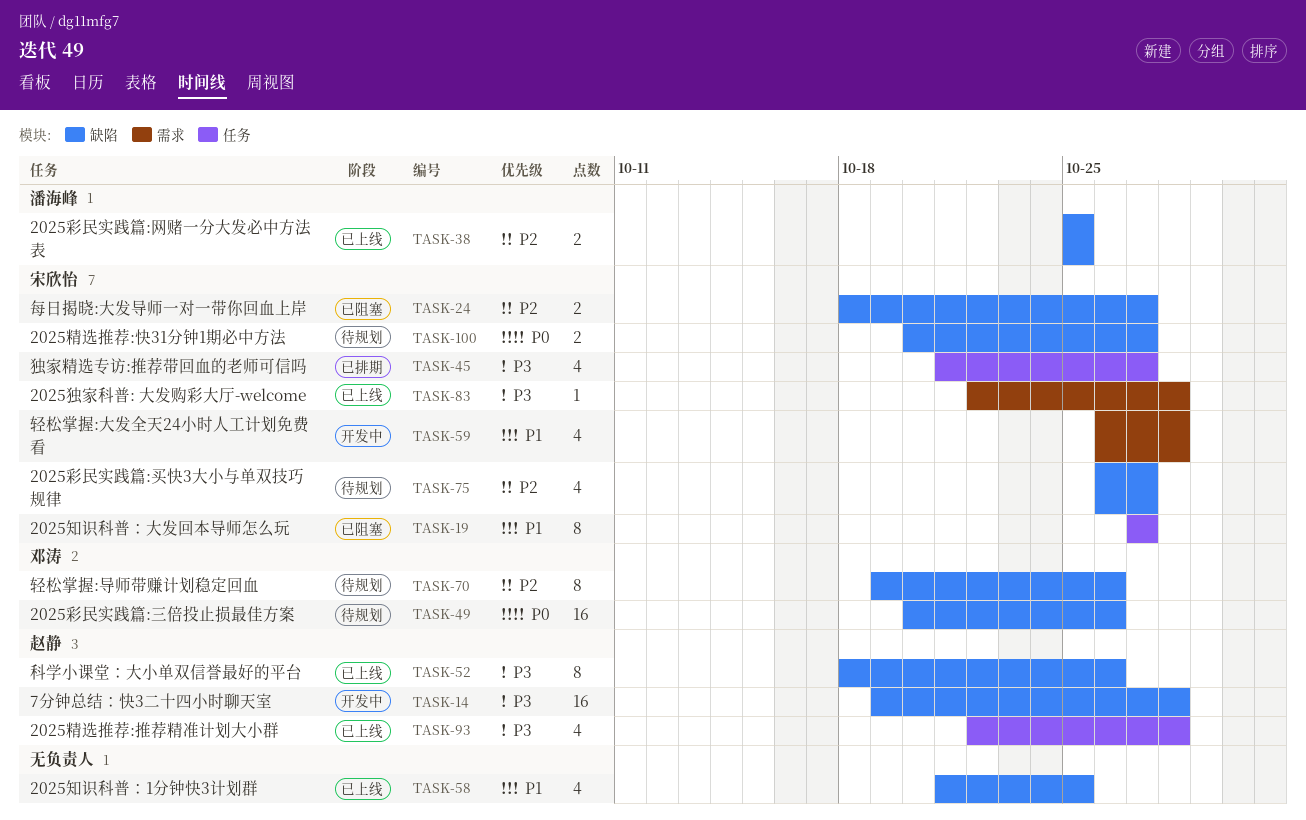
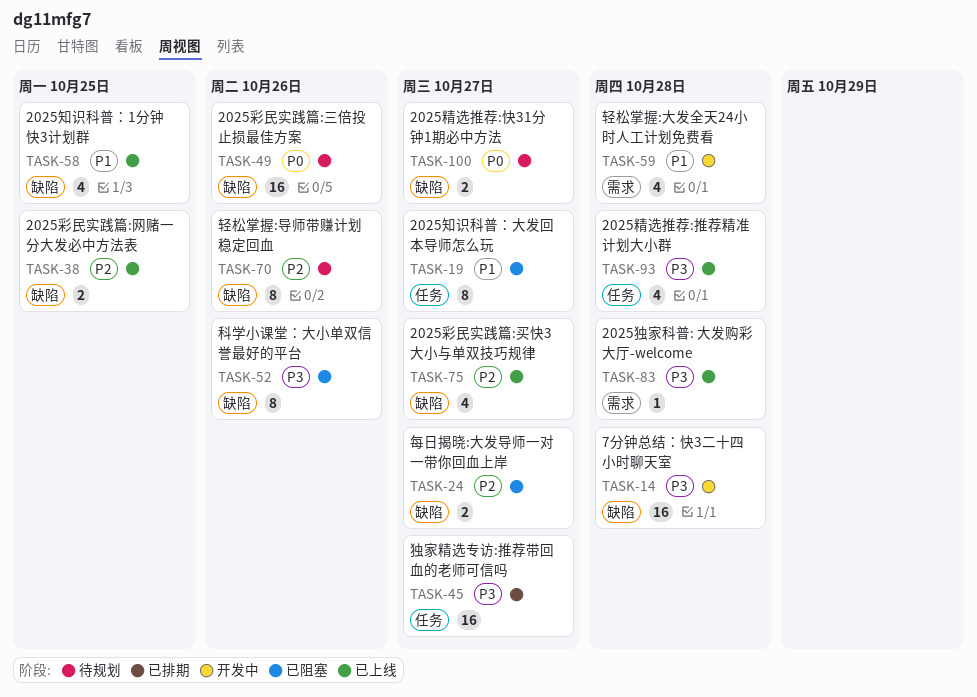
TASK-45, estimate: 4 -> 16
TASK-52, status: 已上线 -> 已阻塞
TASK-75, status: 待规划 -> 已上线

